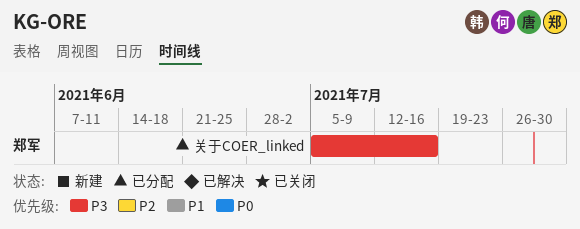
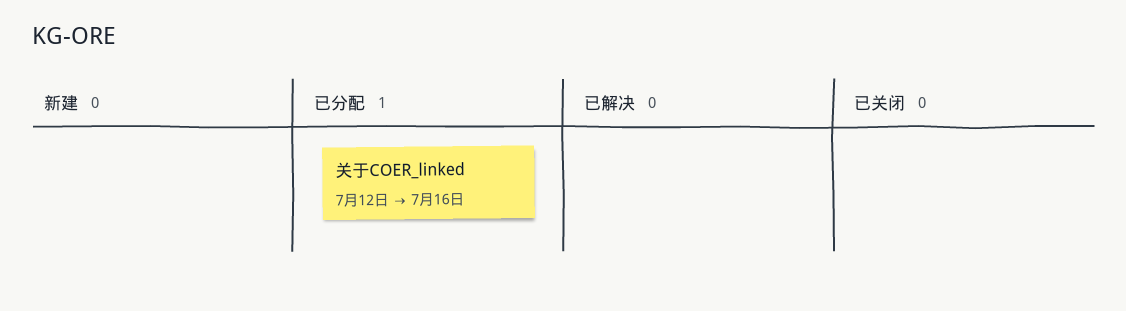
关于COER_linked, start: Jul 5 -> Jul 12

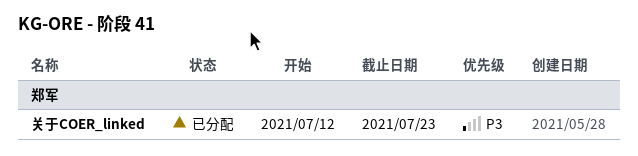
关于COER_linked, due: Jul 16 -> Jul 23

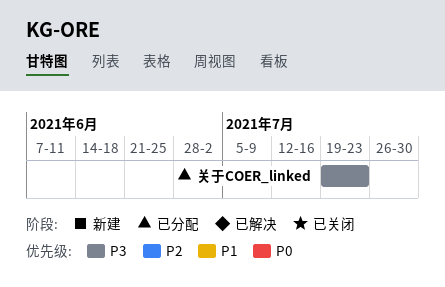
关于COER_linked, start: Jul 12 -> Jul 19

